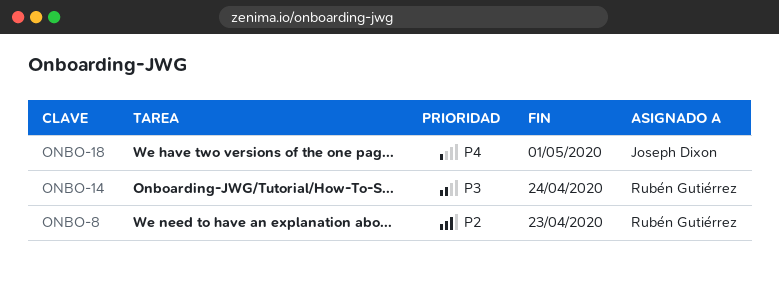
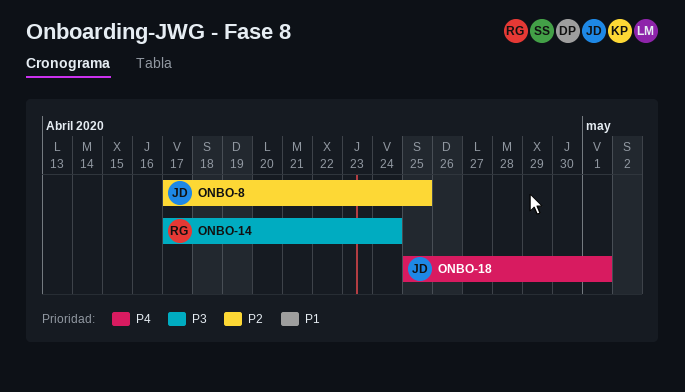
ONBO-8, owner: Rubén Gutiérrez -> Joseph Dixon
ONBO-8, due: Apr 23 -> Apr 25

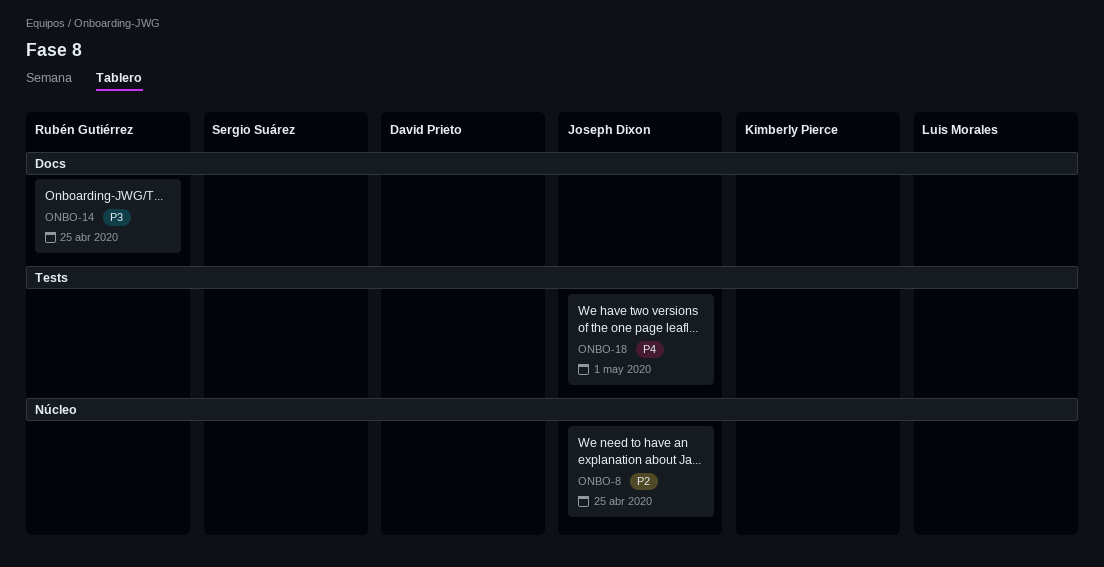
ONBO-14, due: Apr 24 -> Apr 25

